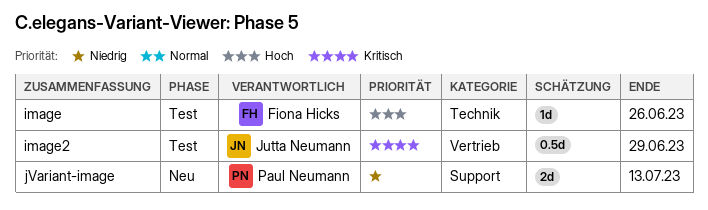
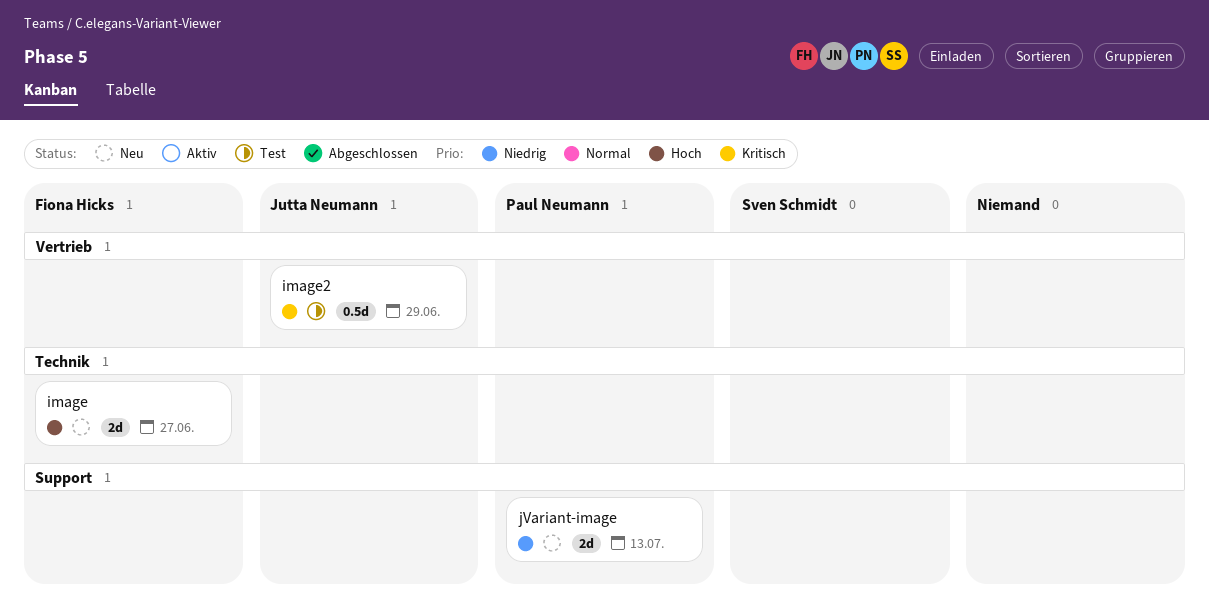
image, status: Test -> Neu
image, estimate: 1d -> 2d
image, due: Jun 26 -> Jun 27

